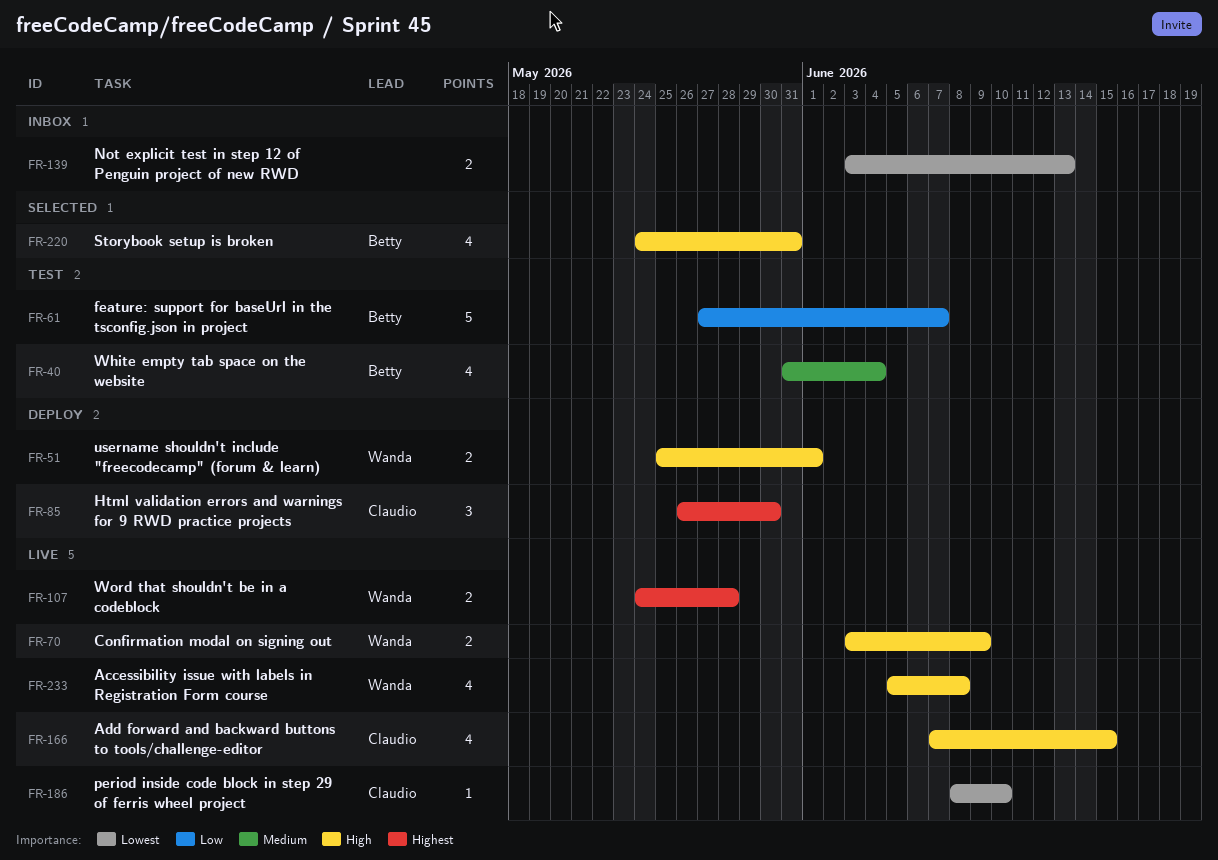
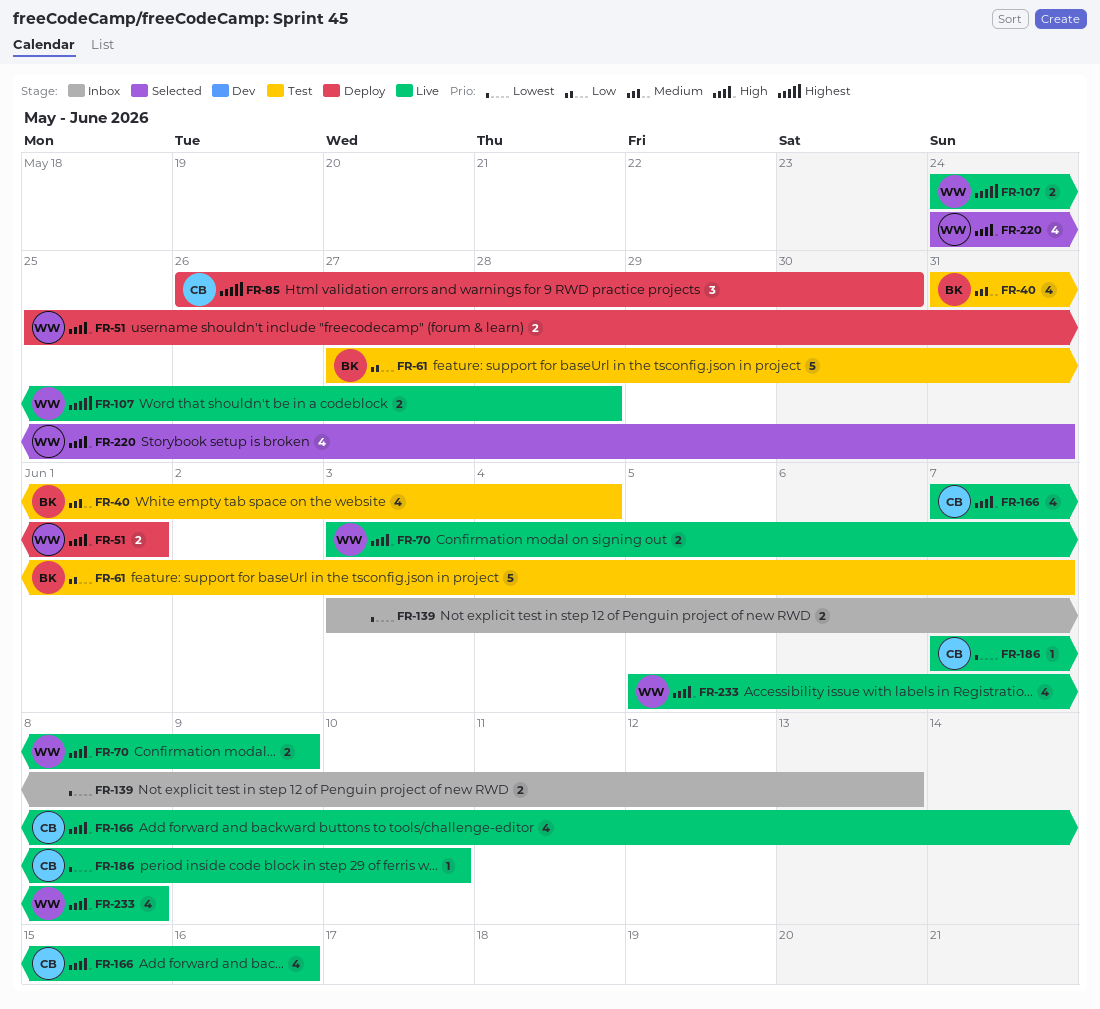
FR-166, due: Jun 15 -> Jun 16
FR-186, start: Jun 8 -> Jun 7
FR-220, owner: Betty -> Wanda

